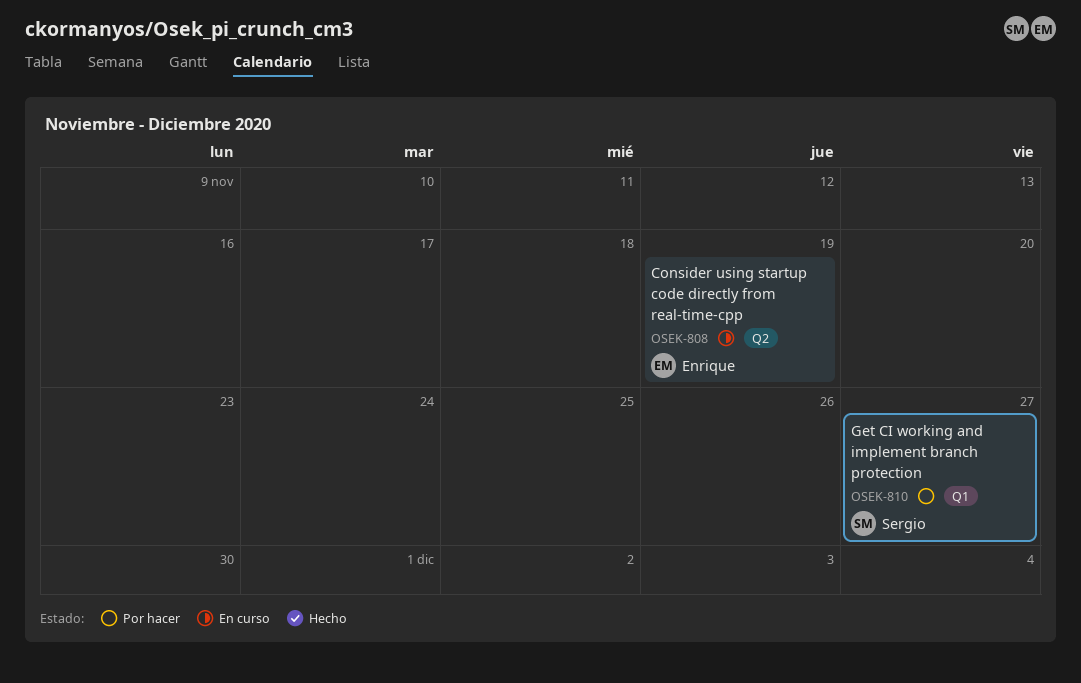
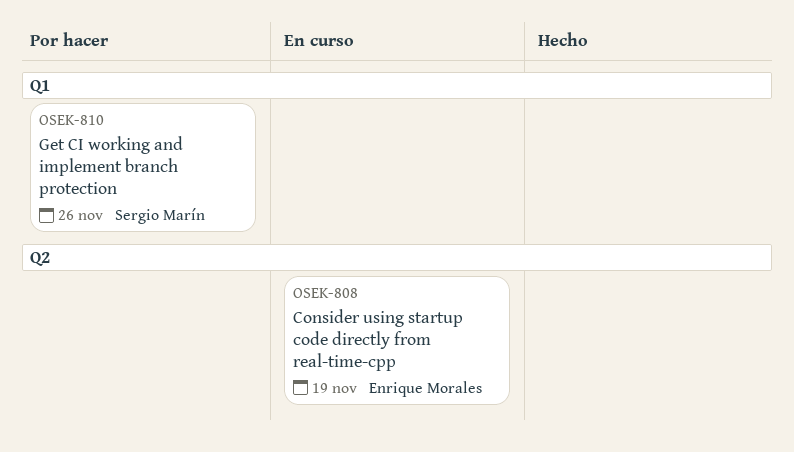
OSEK-810, due: Nov 27 -> Nov 26

